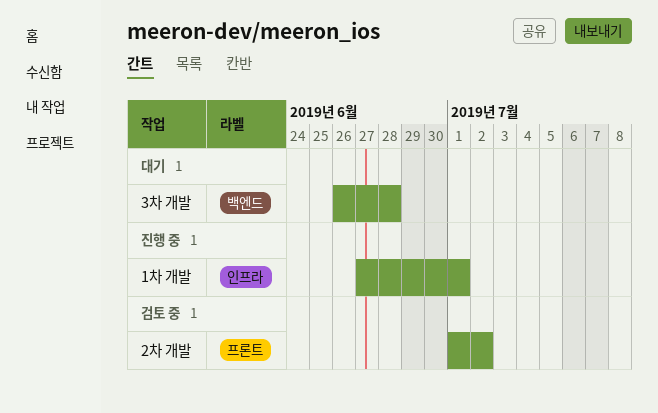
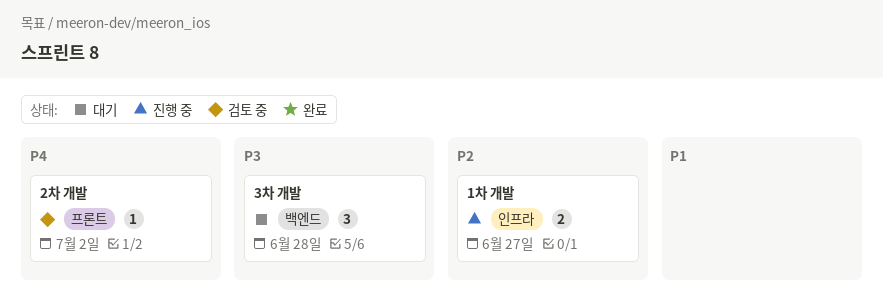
1차 개발, due: Jul 1 -> Jun 27

